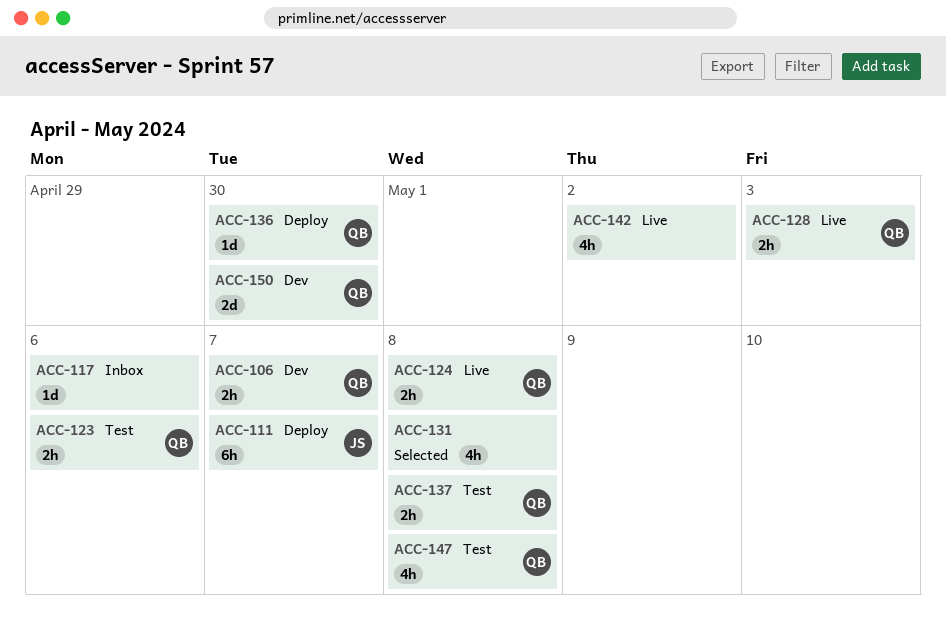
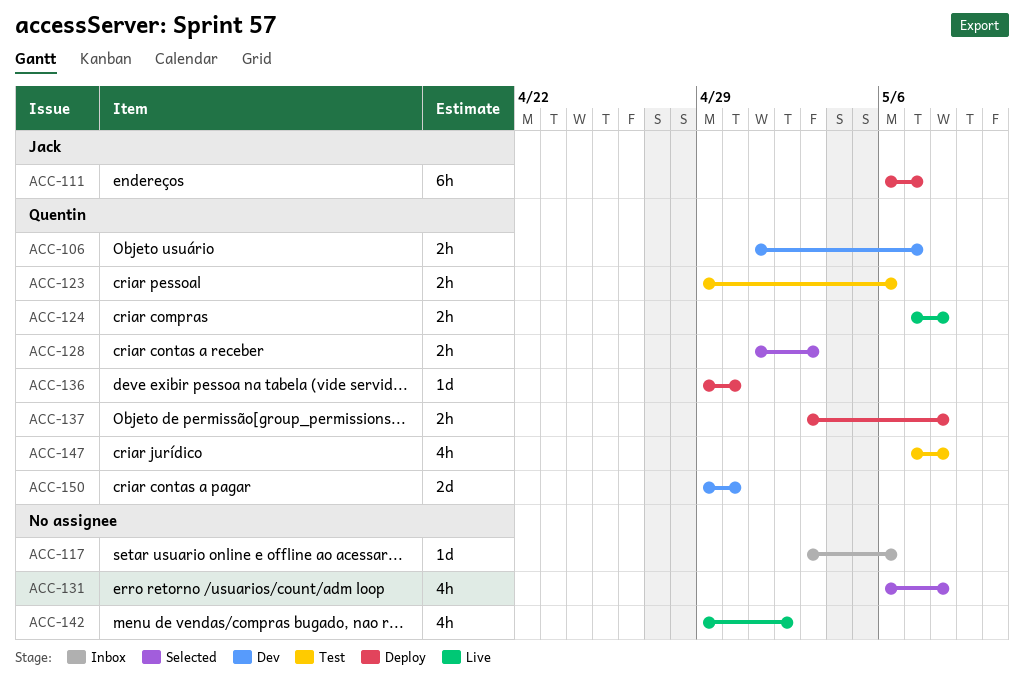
ACC-128, status: Live -> Selected
ACC-137, status: Test -> Deploy

